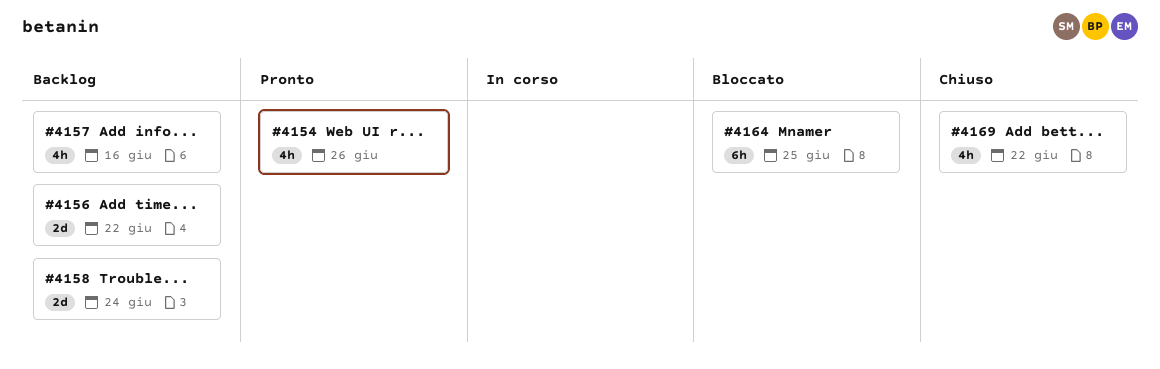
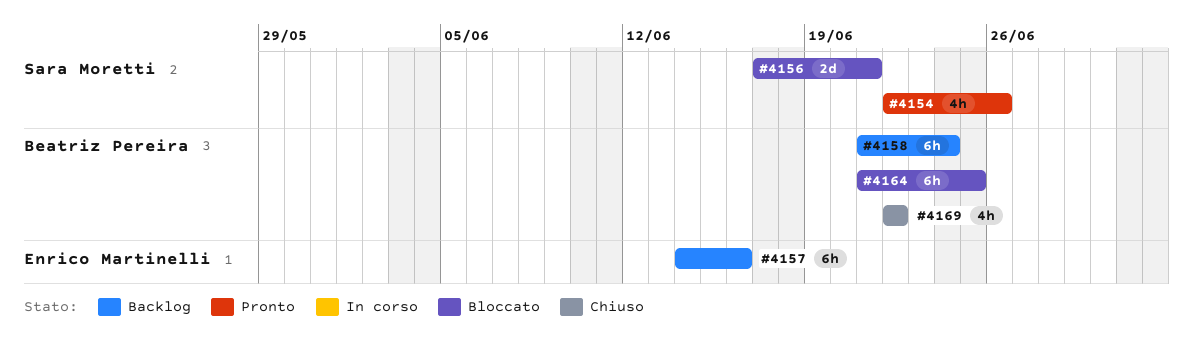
#4156, status: Backlog -> Bloccato
#4156, due: Jun 22 -> Jun 21
#4157, estimate: 4h -> 6h
#4158, estimate: 2d -> 6h

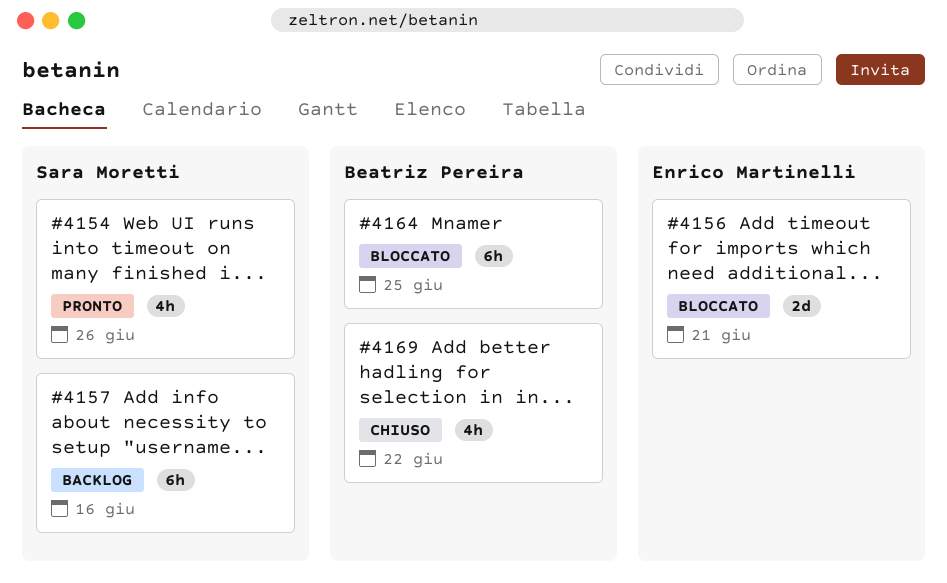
#4156, owner: Sara Moretti -> Enrico Martinelli
#4157, owner: Enrico Martinelli -> Sara Moretti
#4158: present -> none

